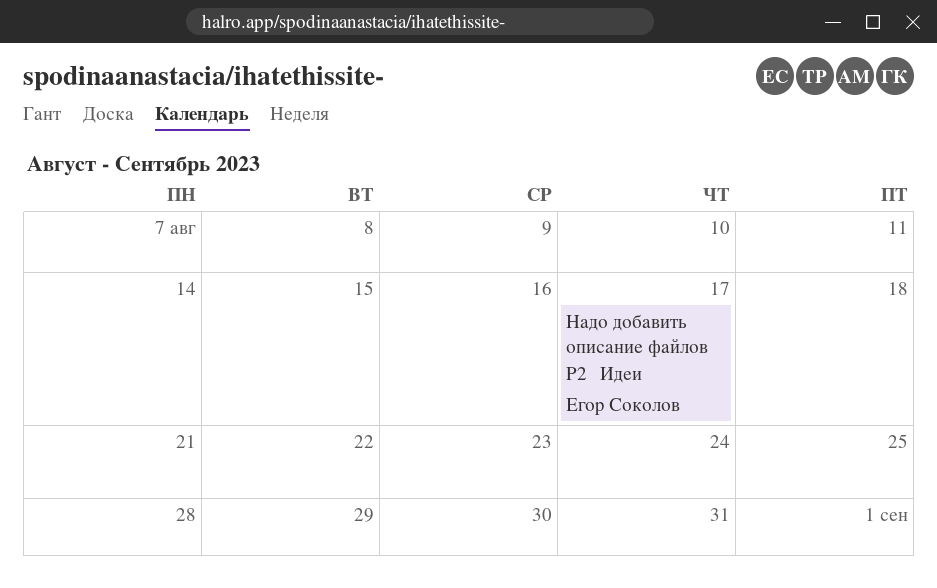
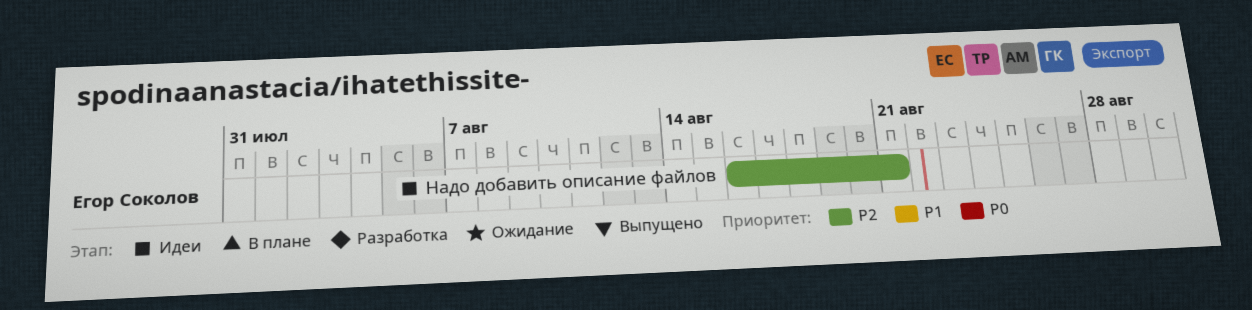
Надо добавить описание файлов, due: Aug 17 -> Aug 21

